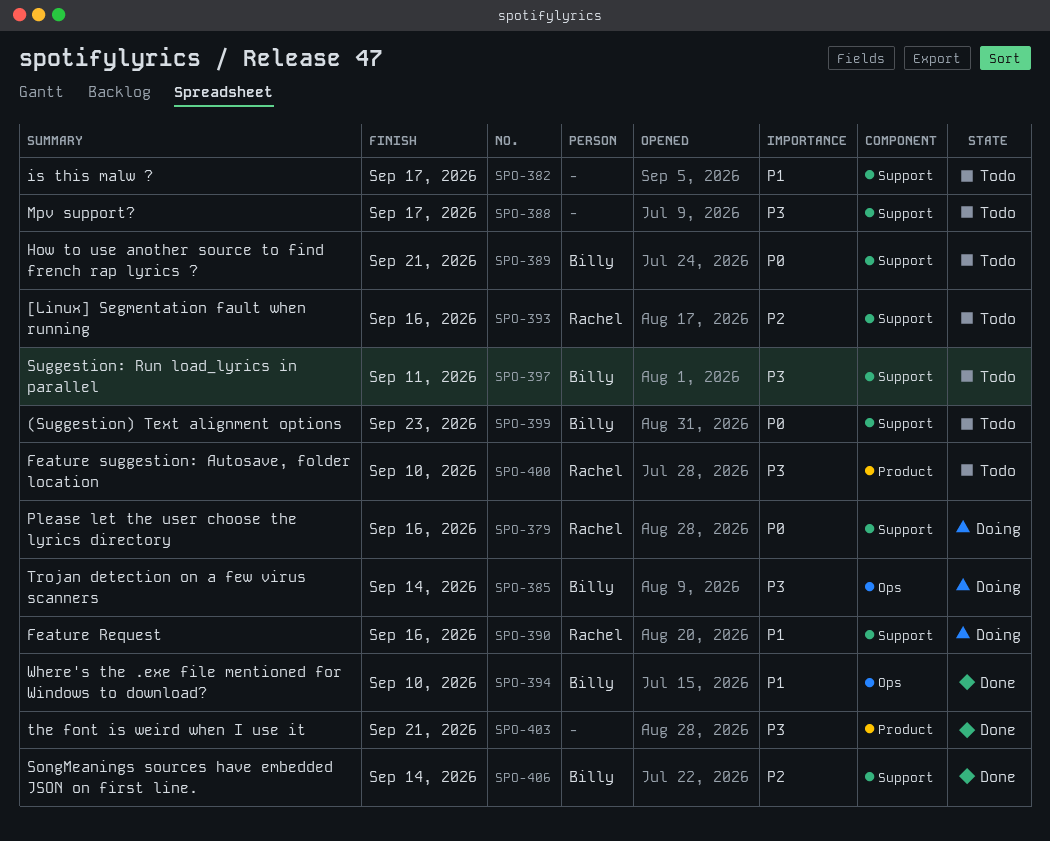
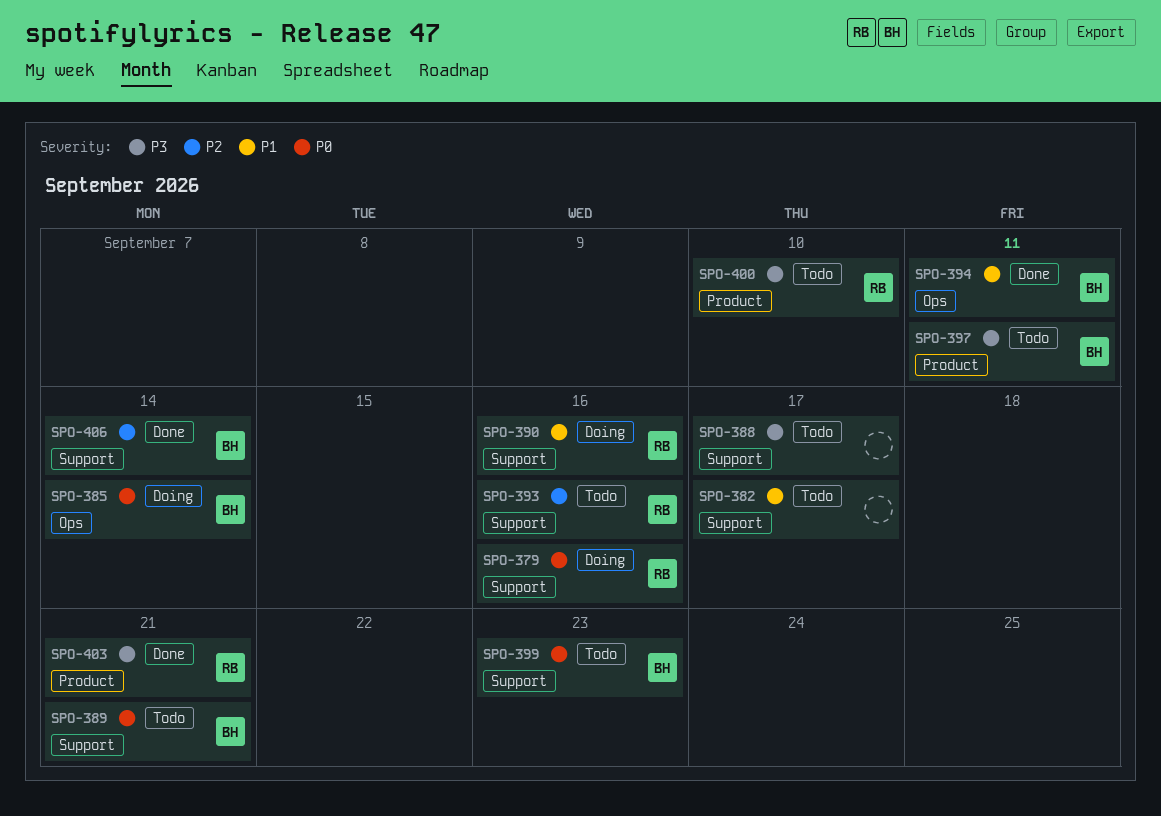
SPO-385, priority: P3 -> P0
SPO-394, due: Sep 10 -> Sep 11
SPO-397, label: Support -> Product
SPO-403, owner: none -> Rachel

